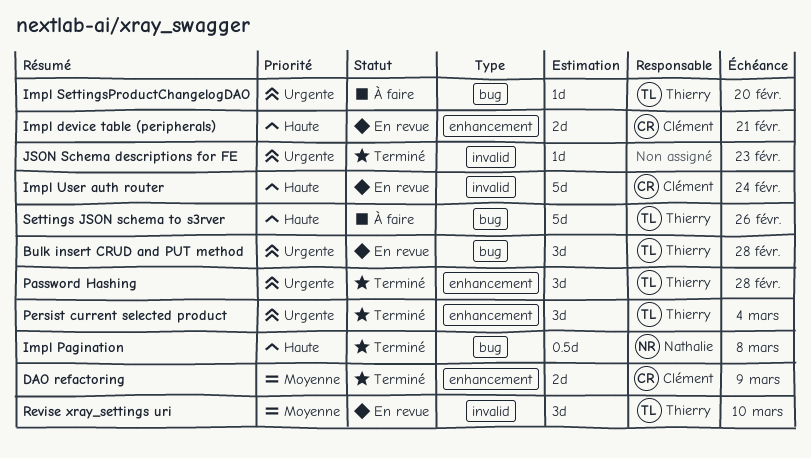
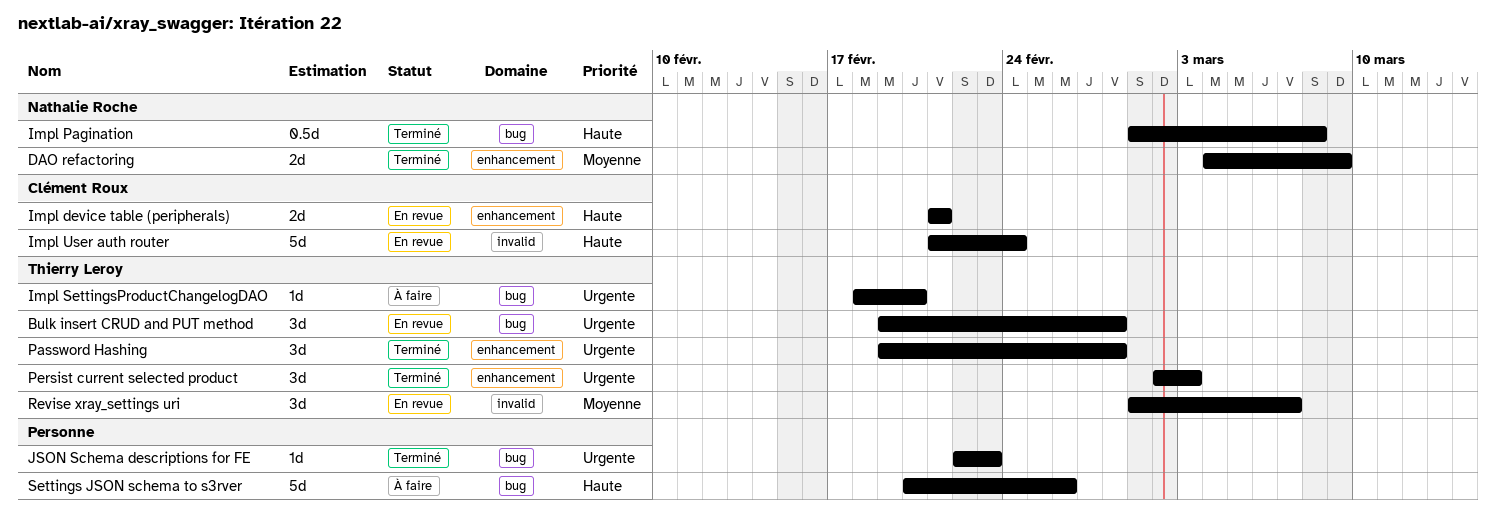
DAO refactoring, owner: Clément Roux -> Nathalie Roche
JSON Schema descriptions for FE, label: invalid -> bug
Persist current selected product, due: Mar 4 -> Mar 3
Revise xray_settings uri, due: Mar 10 -> Mar 7
Settings JSON schema to s3rver, owner: Thierry Leroy -> none

